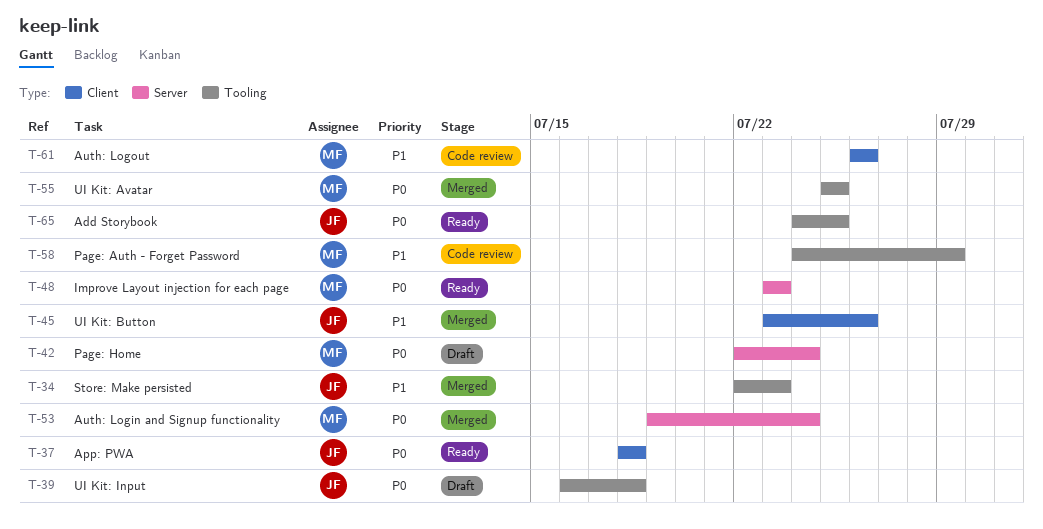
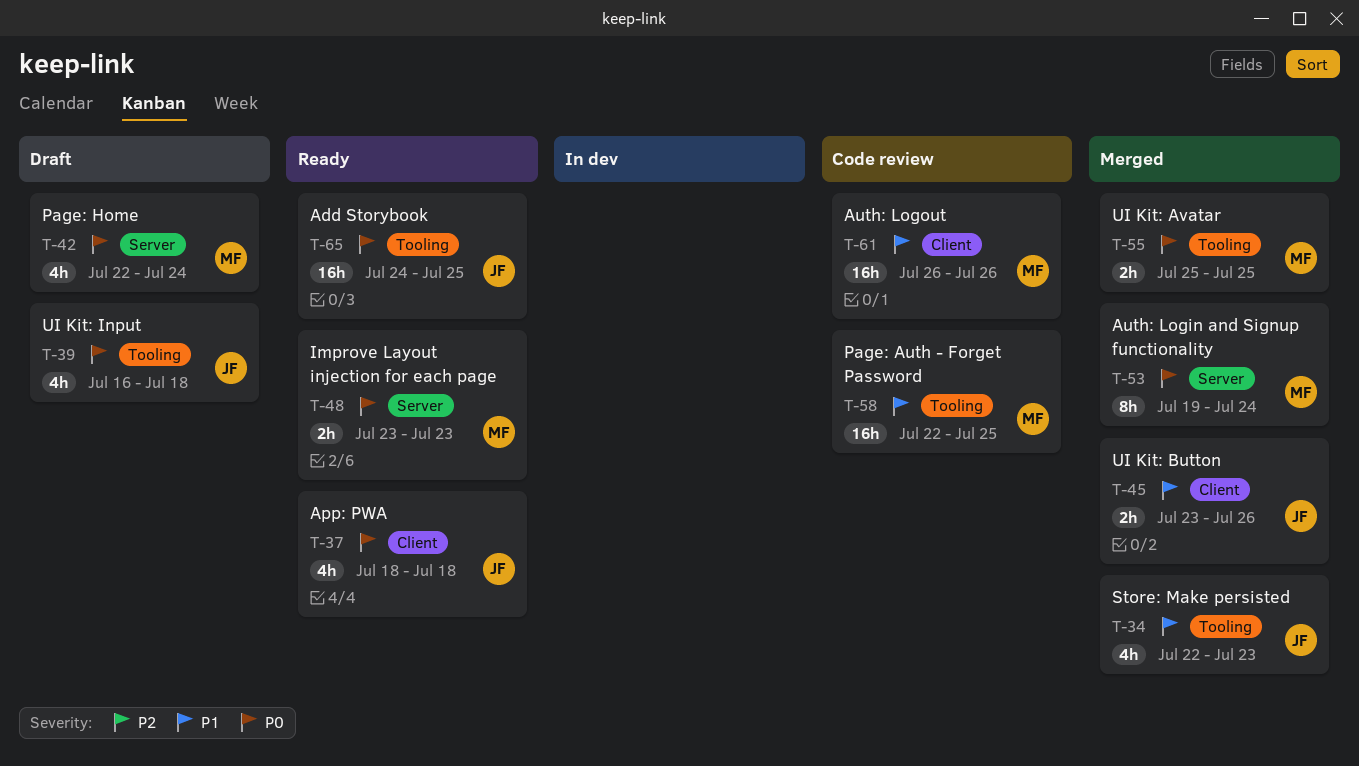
T-58, start: Jul 24 -> Jul 22
T-58, due: Jul 29 -> Jul 25

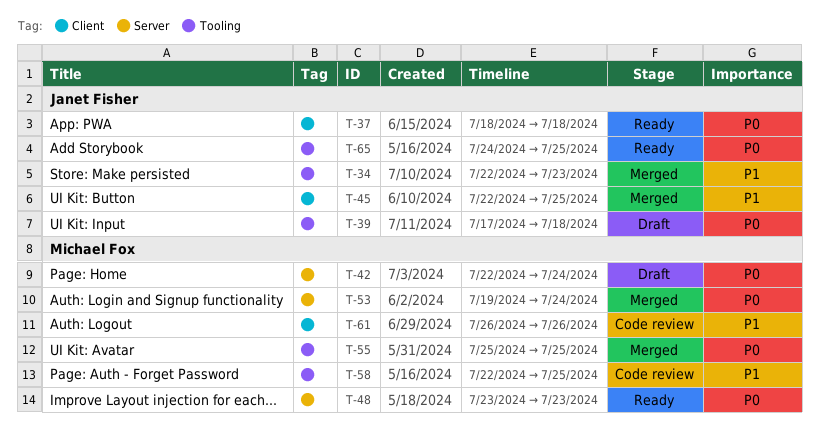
T-39, start: Jul 16 -> Jul 17
T-45, start: Jul 23 -> Jul 22
T-45, due: Jul 26 -> Jul 25

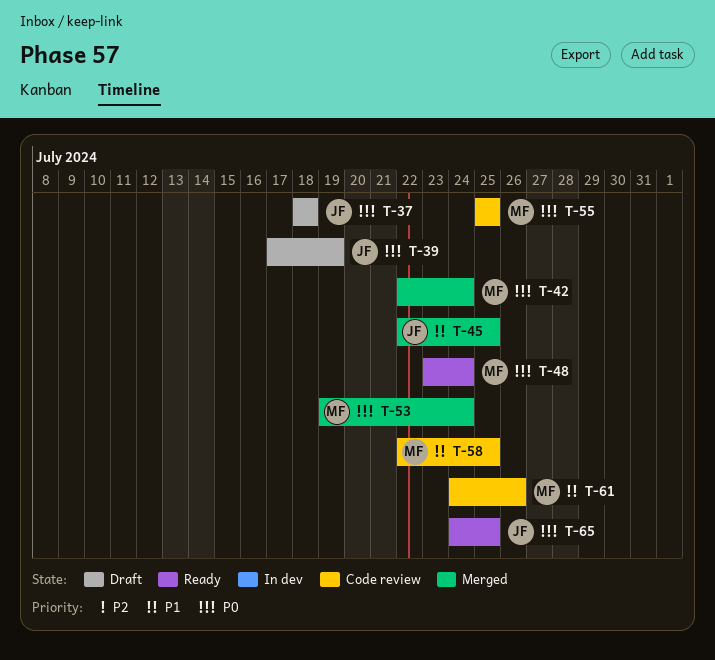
T-34: present -> none
T-37, status: Ready -> Draft
T-39, due: Jul 18 -> Jul 19
T-42, status: Draft -> Merged
T-48, due: Jul 23 -> Jul 24
T-55, status: Merged -> Code review
T-61, start: Jul 26 -> Jul 24

